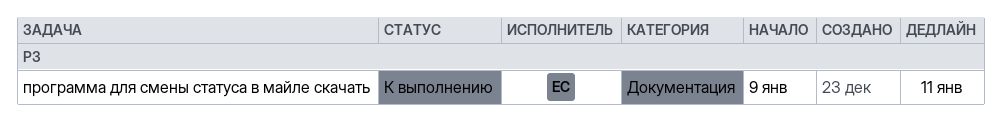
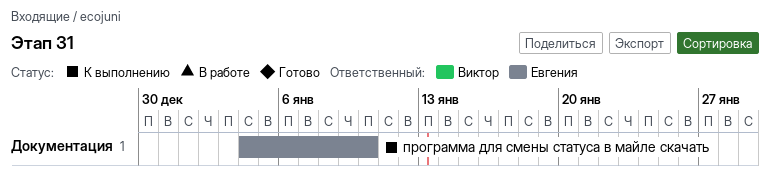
программа для смены статуса в майле скачать, start: Jan 9 -> Jan 4
программа для смены статуса в майле скачать, due: Jan 11 -> Jan 10

